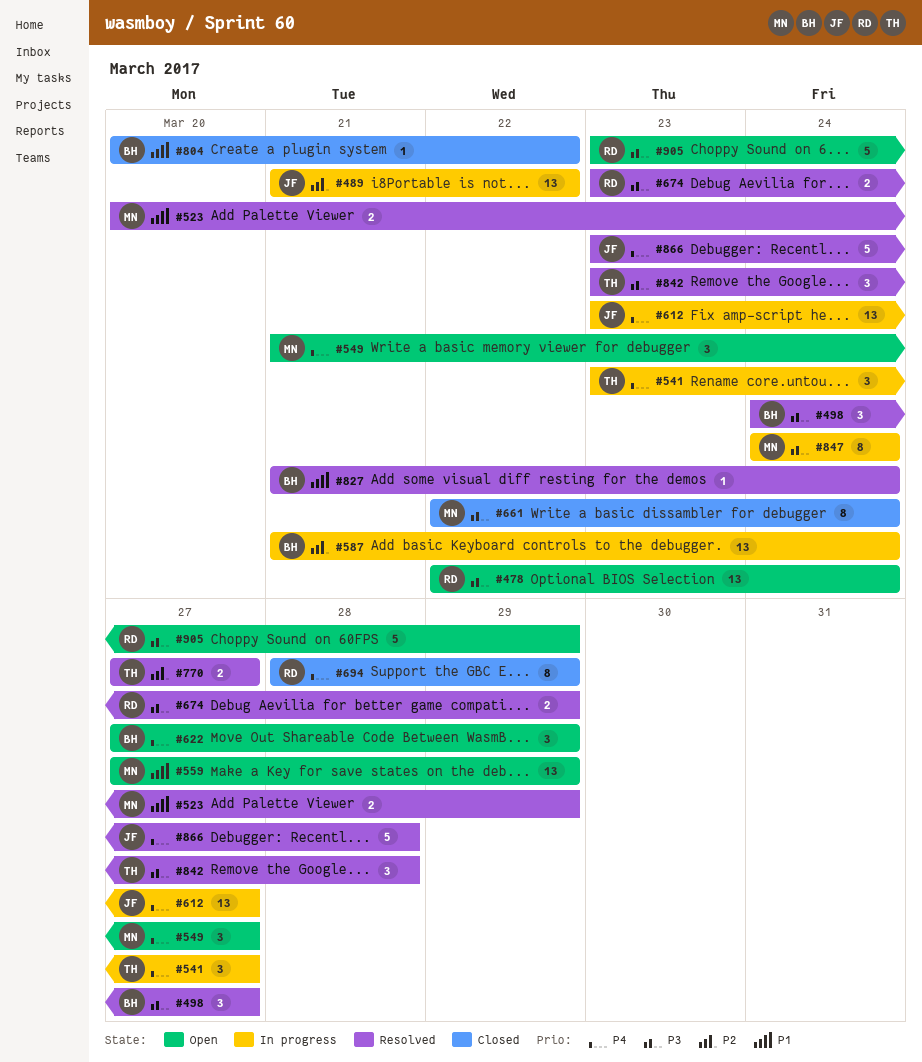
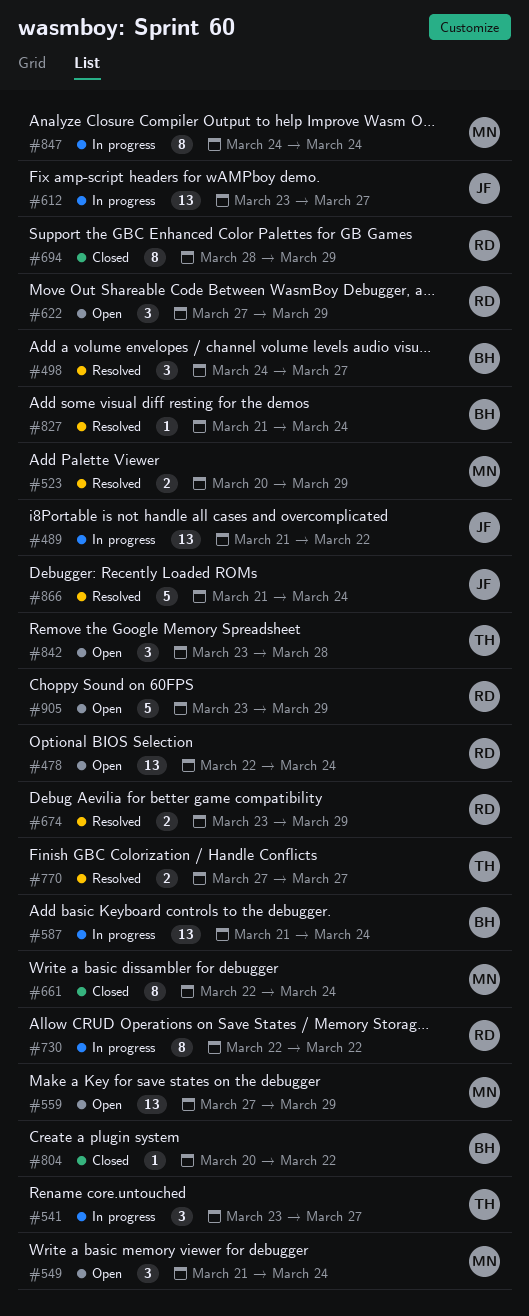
#549, due: Mar 27 -> Mar 24
#622, owner: BH -> RD
#730: none -> present
#842, status: Resolved -> Open
#866, start: Mar 23 -> Mar 21
#866, due: Mar 28 -> Mar 24

